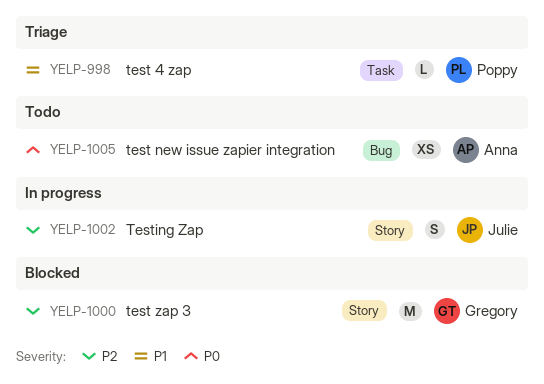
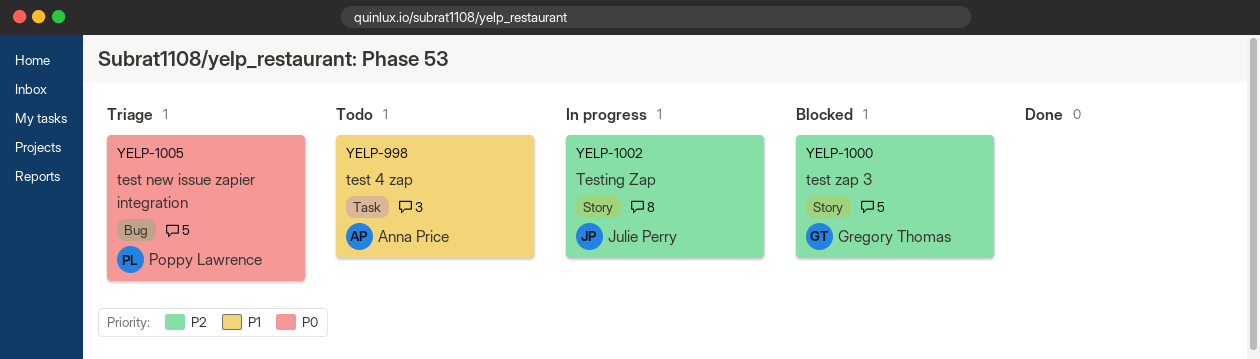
YELP-998, status: Triage -> Todo
YELP-998, owner: Poppy Lawrence -> Anna Price
YELP-1005, status: Todo -> Triage
YELP-1005, owner: Anna Price -> Poppy Lawrence

